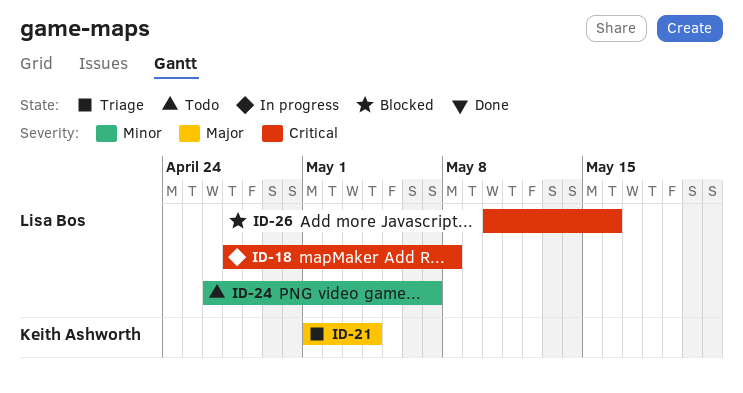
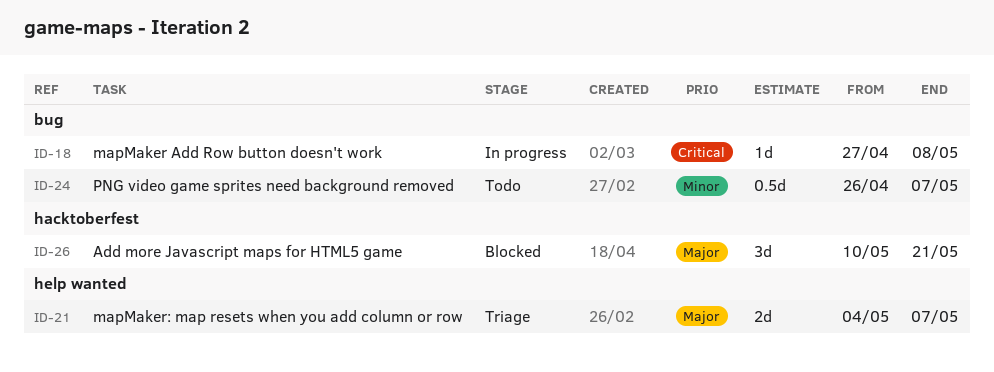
ID-21, start: May 1 -> May 4
ID-21, due: May 4 -> May 7
ID-26, priority: Critical -> Major
ID-26, due: May 16 -> May 21

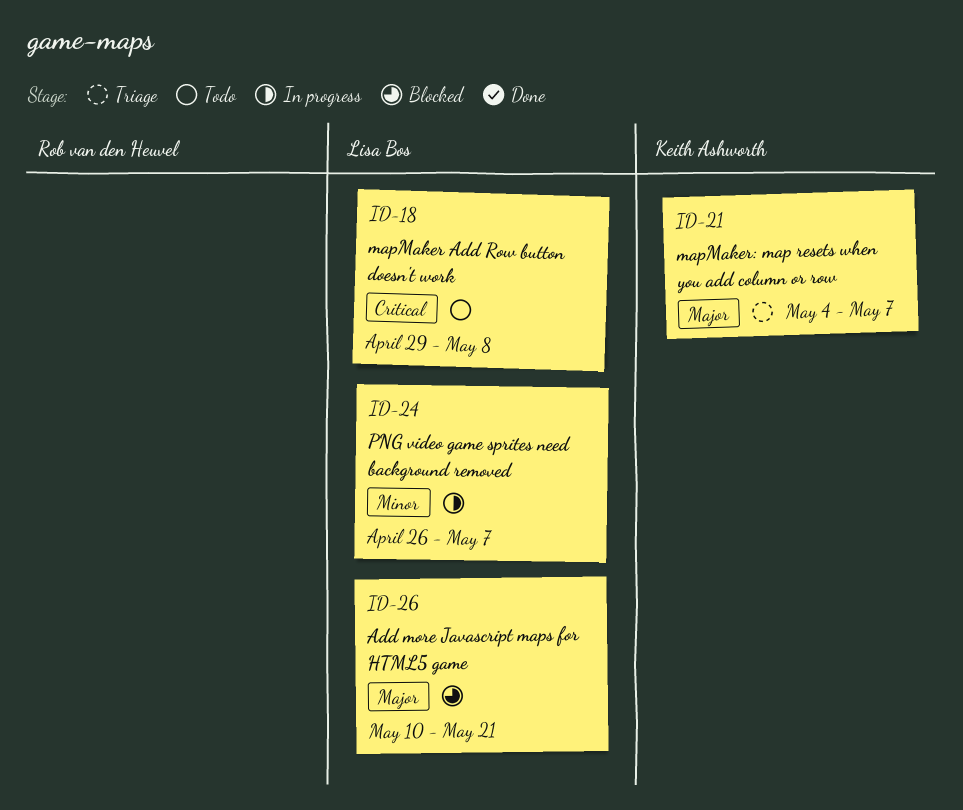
ID-18, status: In progress -> Todo
ID-18, start: Apr 27 -> Apr 29
ID-24, status: Todo -> In progress

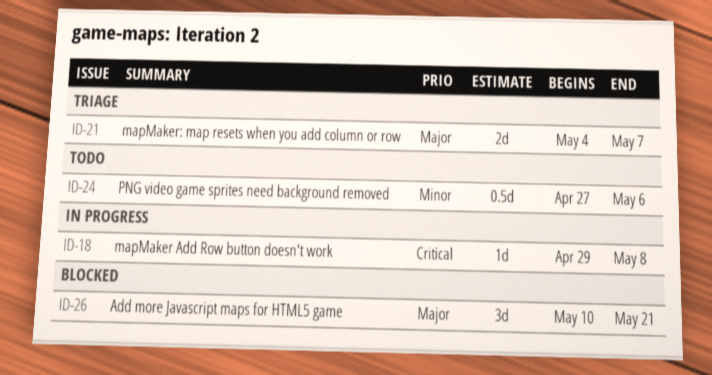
ID-18, status: Todo -> In progress
ID-24, status: In progress -> Todo
ID-24, start: Apr 26 -> Apr 27
ID-24, due: May 7 -> May 6

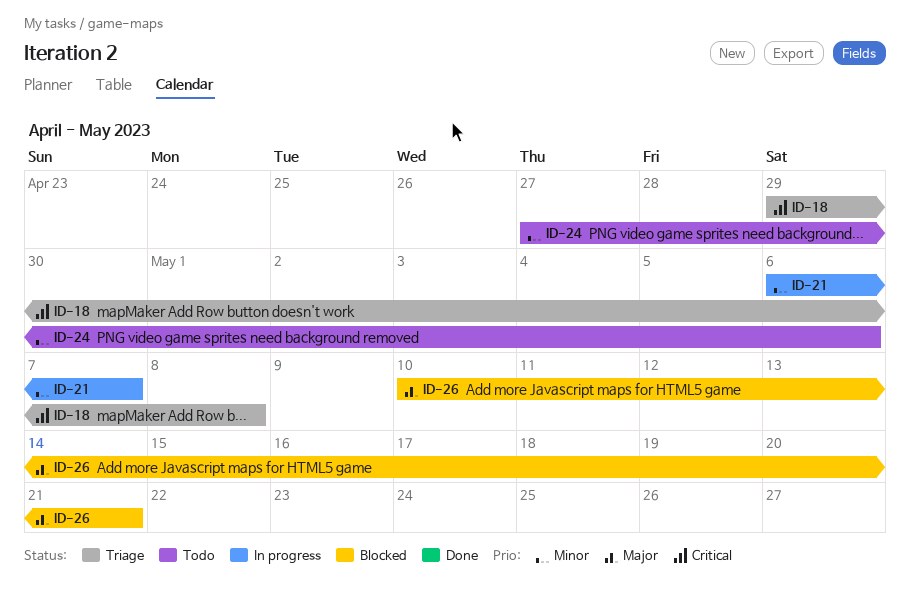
ID-18, status: In progress -> Triage
ID-21, status: Triage -> In progress
ID-21, priority: Major -> Minor
ID-21, start: May 4 -> May 6

